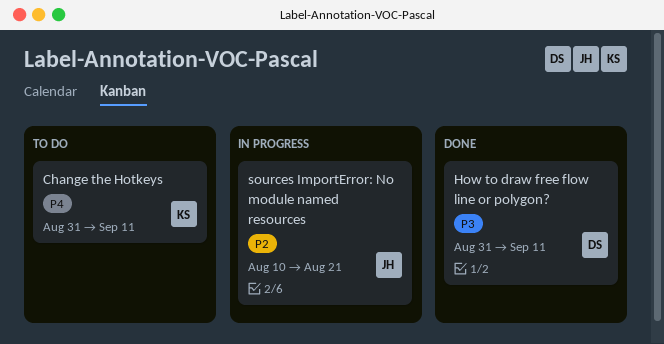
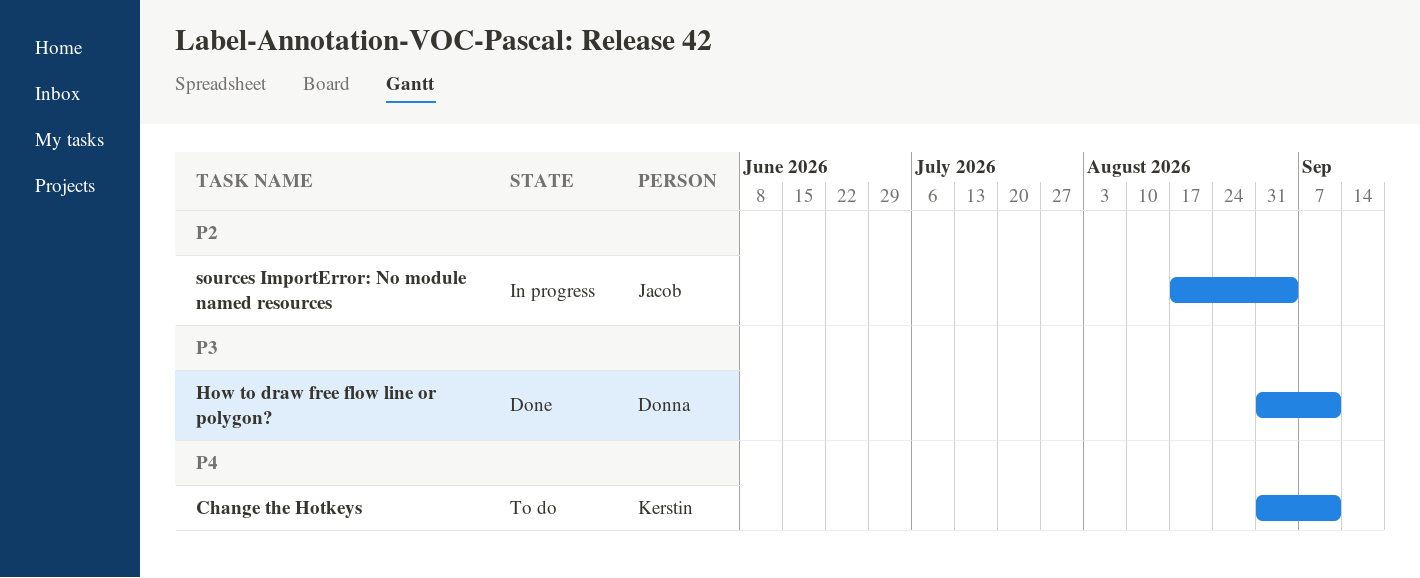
sources ImportError: No module named resources, start: Aug 10 -> Aug 17
sources ImportError: No module named resources, due: Aug 21 -> Sep 4

